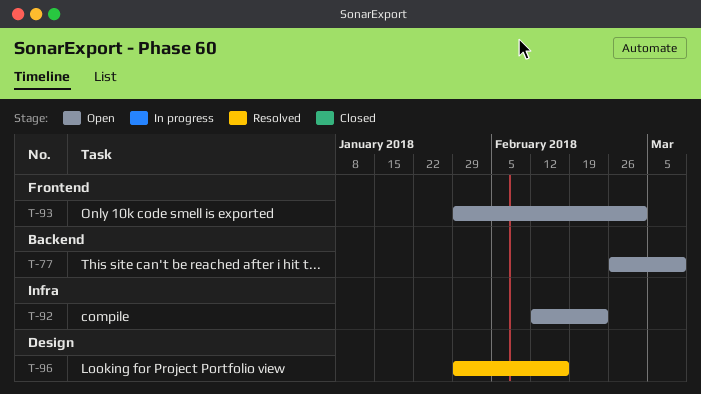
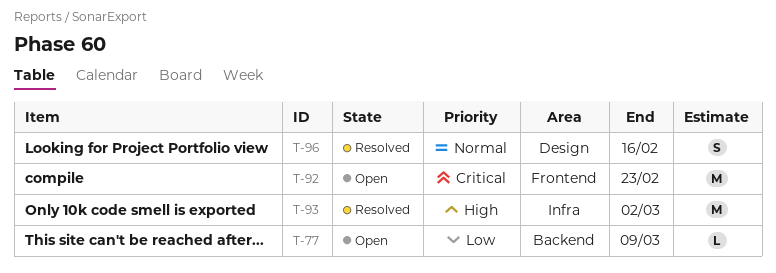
T-92, label: Infra -> Frontend
T-93, status: Open -> Resolved
T-93, label: Frontend -> Infra

